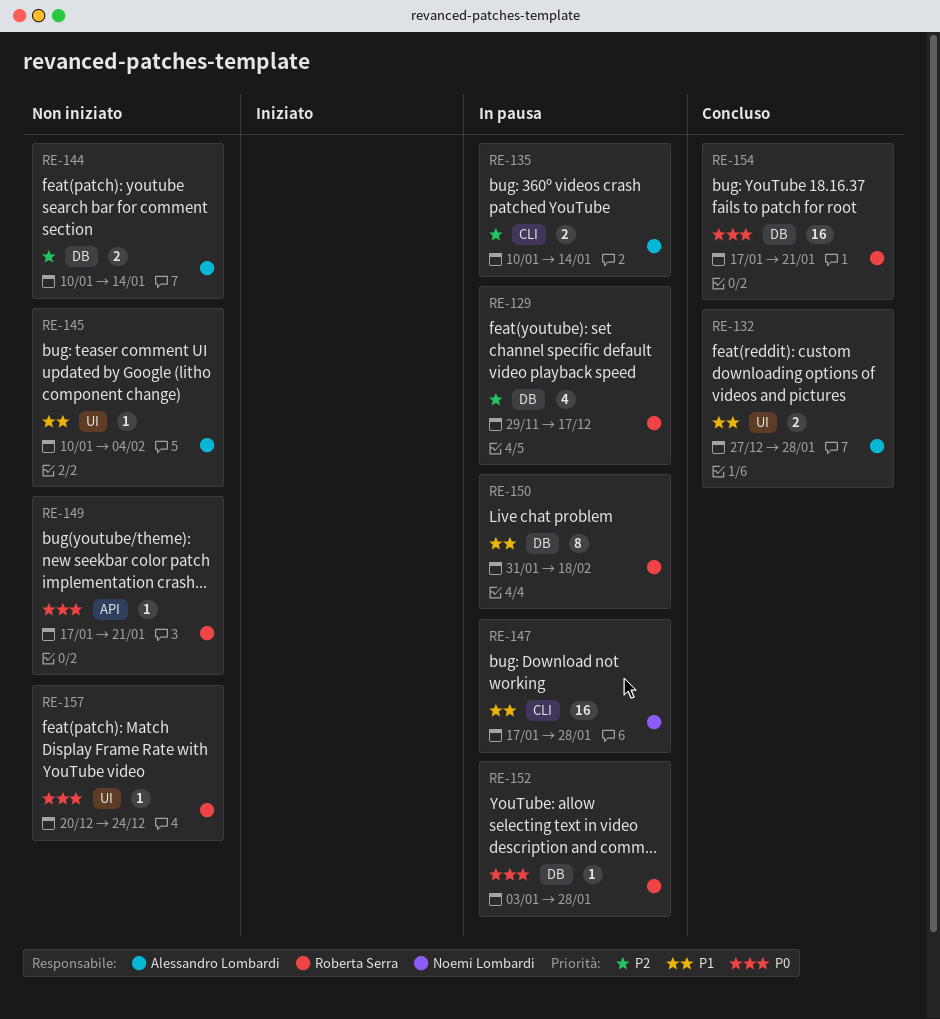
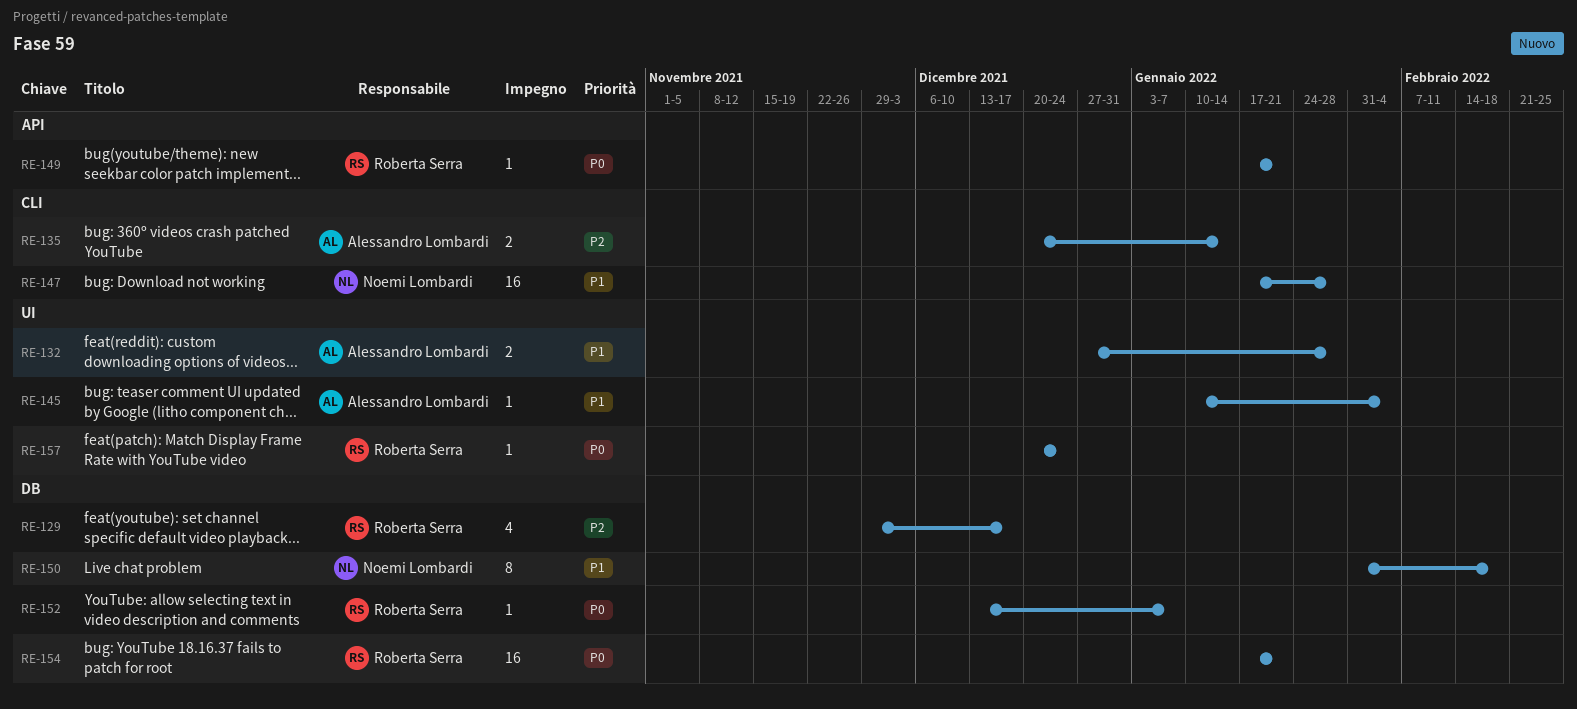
RE-135, start: Jan 10 -> Dec 20
RE-144: present -> none
RE-150, owner: Roberta Serra -> Noemi Lombardi
RE-152, start: Jan 3 -> Dec 13
RE-152, due: Jan 28 -> Jan 7

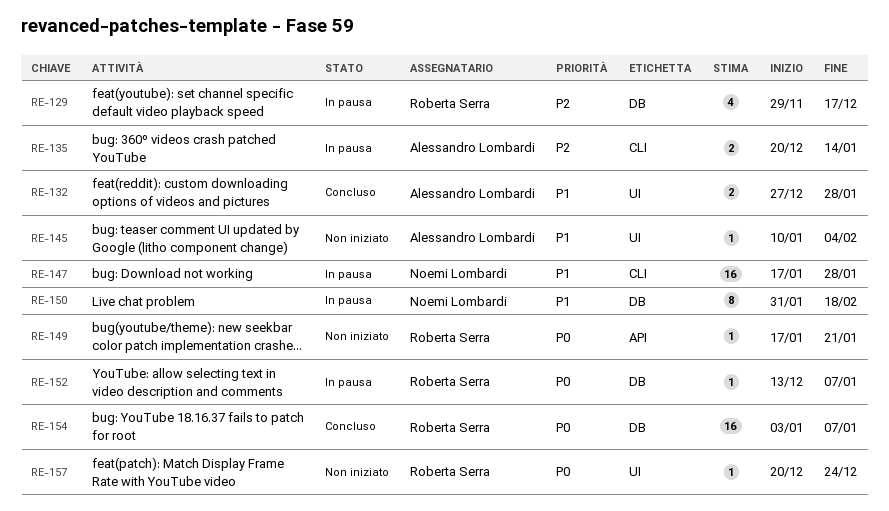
RE-154, start: Jan 17 -> Jan 3
RE-154, due: Jan 21 -> Jan 7

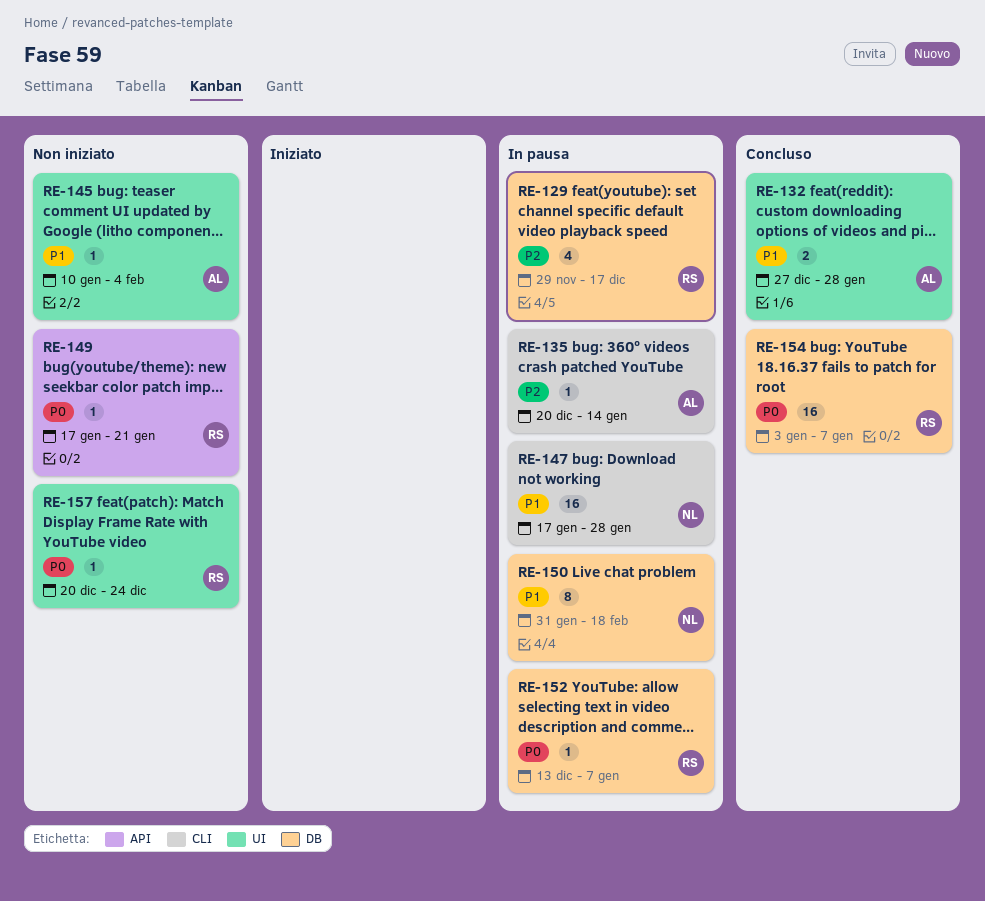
RE-135, estimate: 2 -> 1

